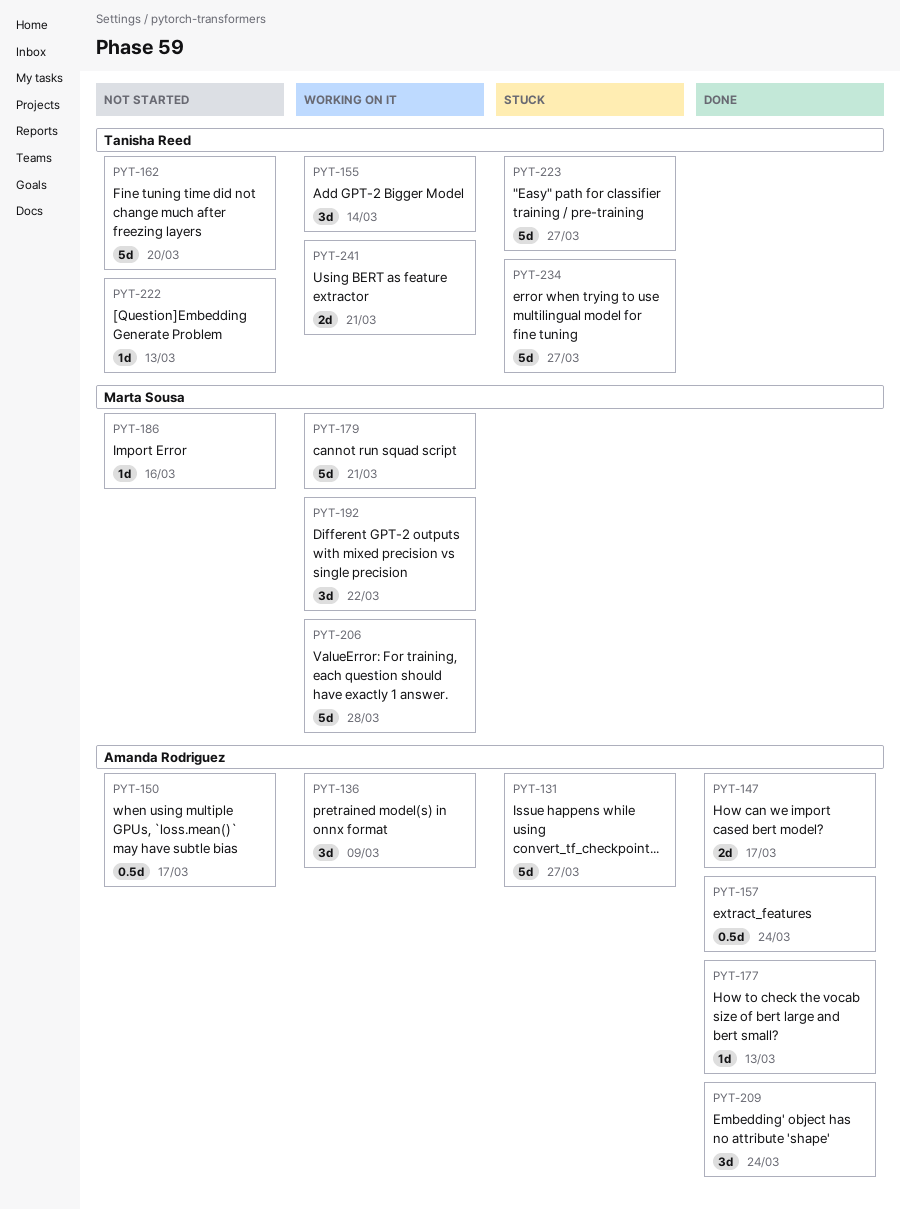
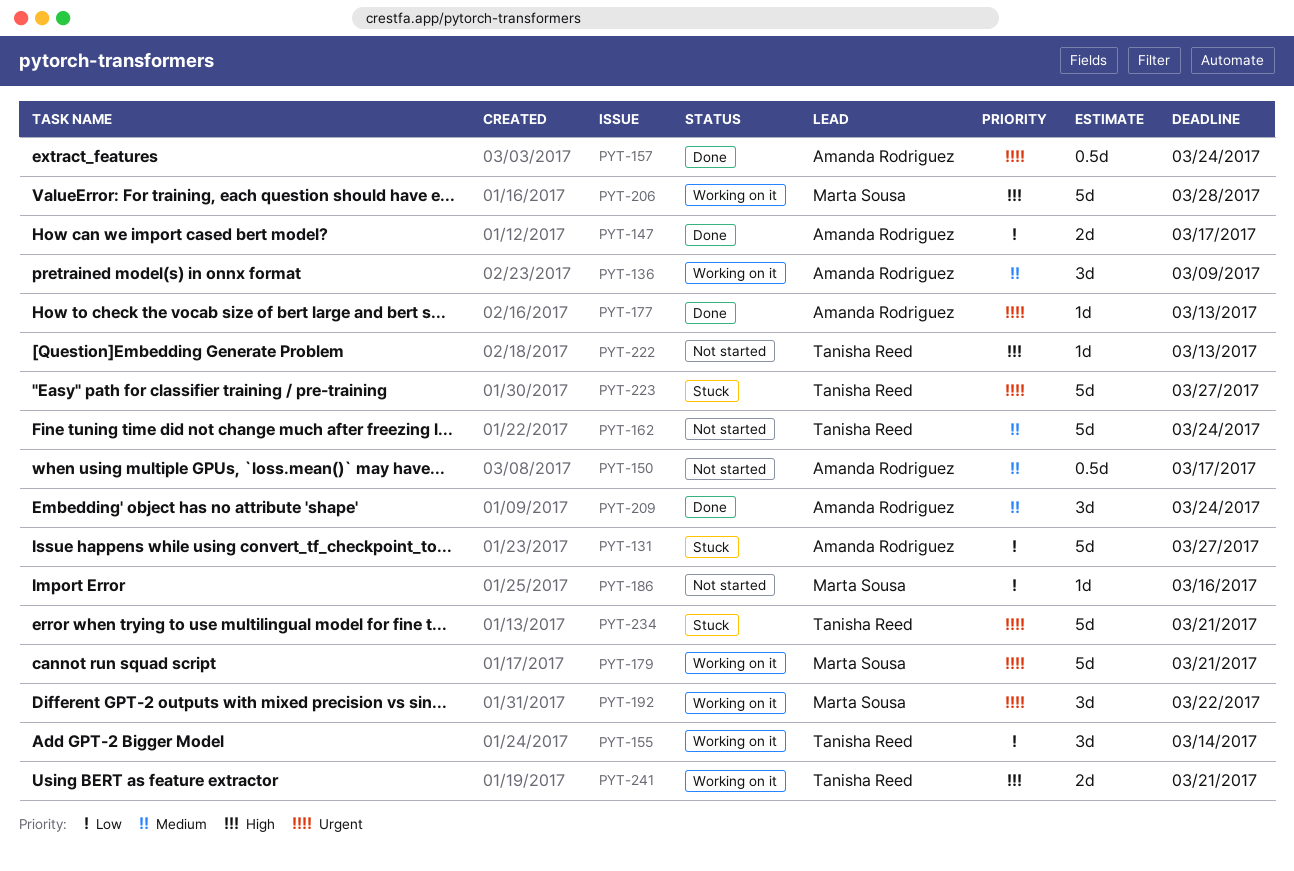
PYT-162, due: Mar 20 -> Mar 24
PYT-234, due: Mar 27 -> Mar 21

